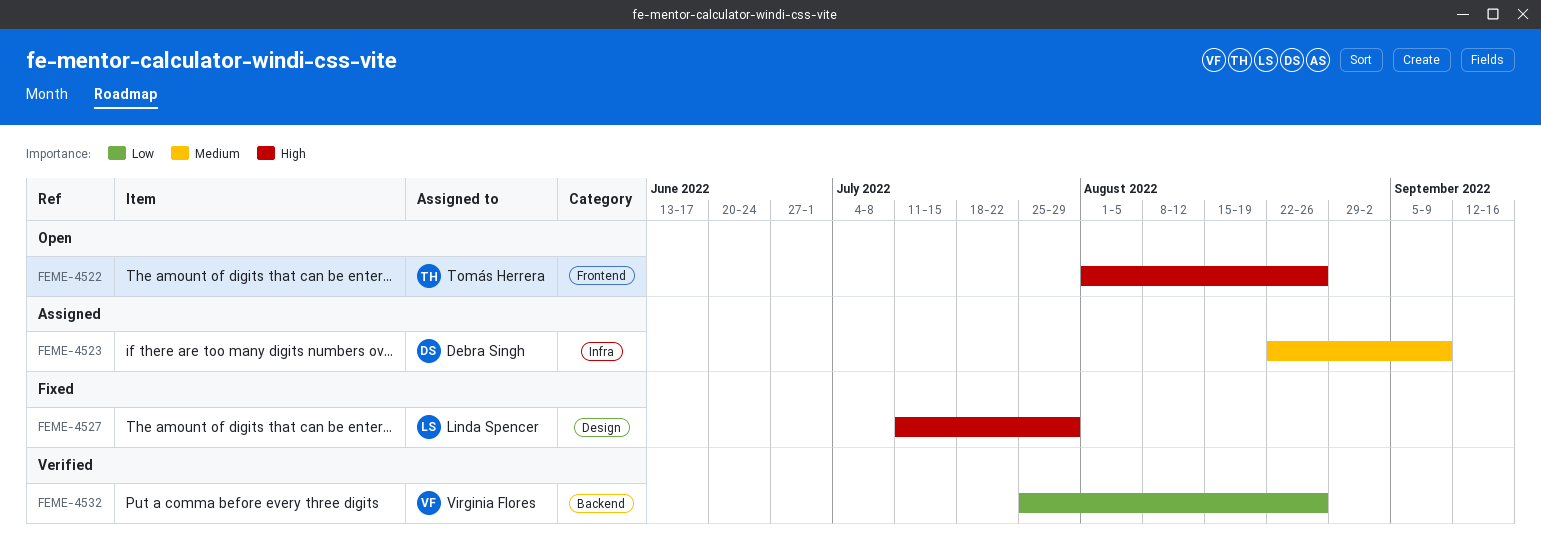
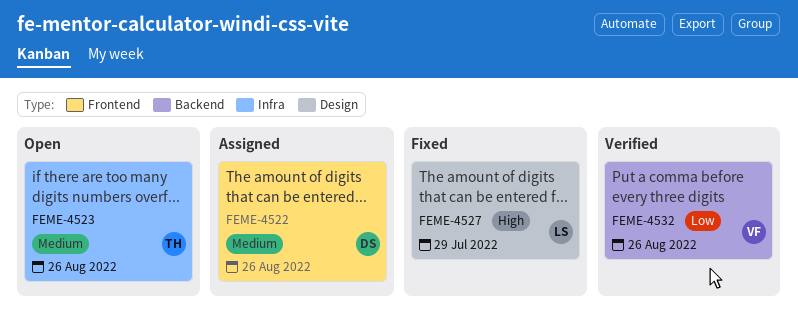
FEME-4522, status: Open -> Assigned
FEME-4522, owner: Tomás Herrera -> Debra Singh
FEME-4522, priority: High -> Medium
FEME-4523, status: Assigned -> Open
FEME-4523, owner: Debra Singh -> Tomás Herrera
FEME-4523, due: Sep 9 -> Aug 26

